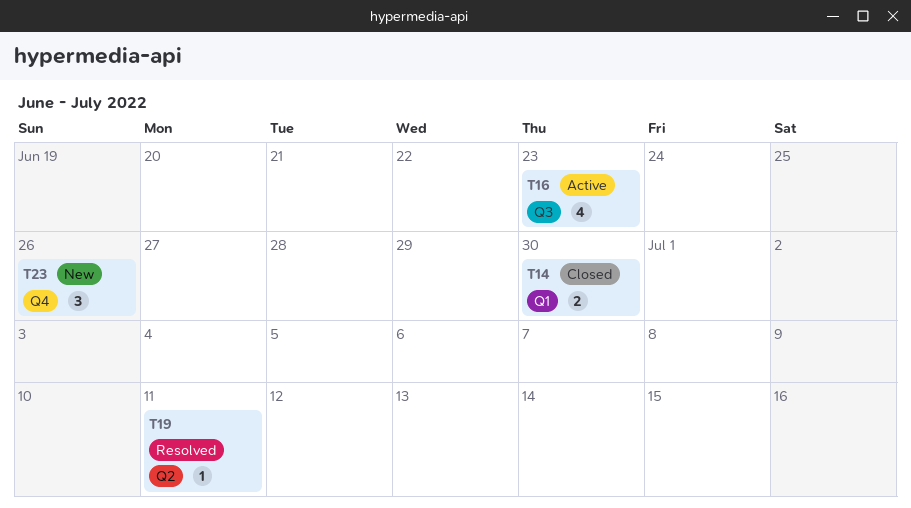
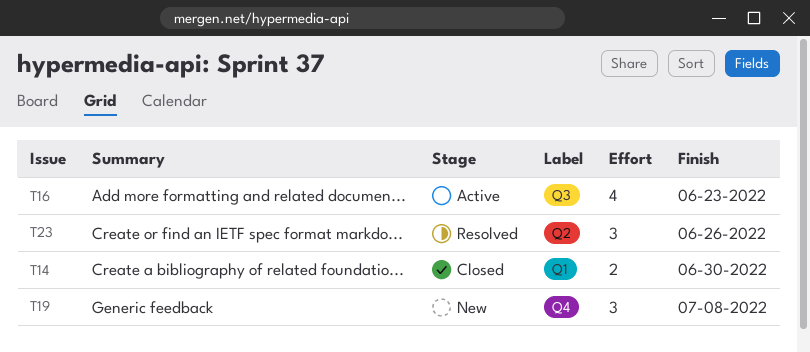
T19, status: Resolved -> New
T19, label: Q2 -> Q4
T19, estimate: 1 -> 3
T19, due: Jul 11 -> Jul 8
T23, status: New -> Resolved
T23, label: Q4 -> Q2

